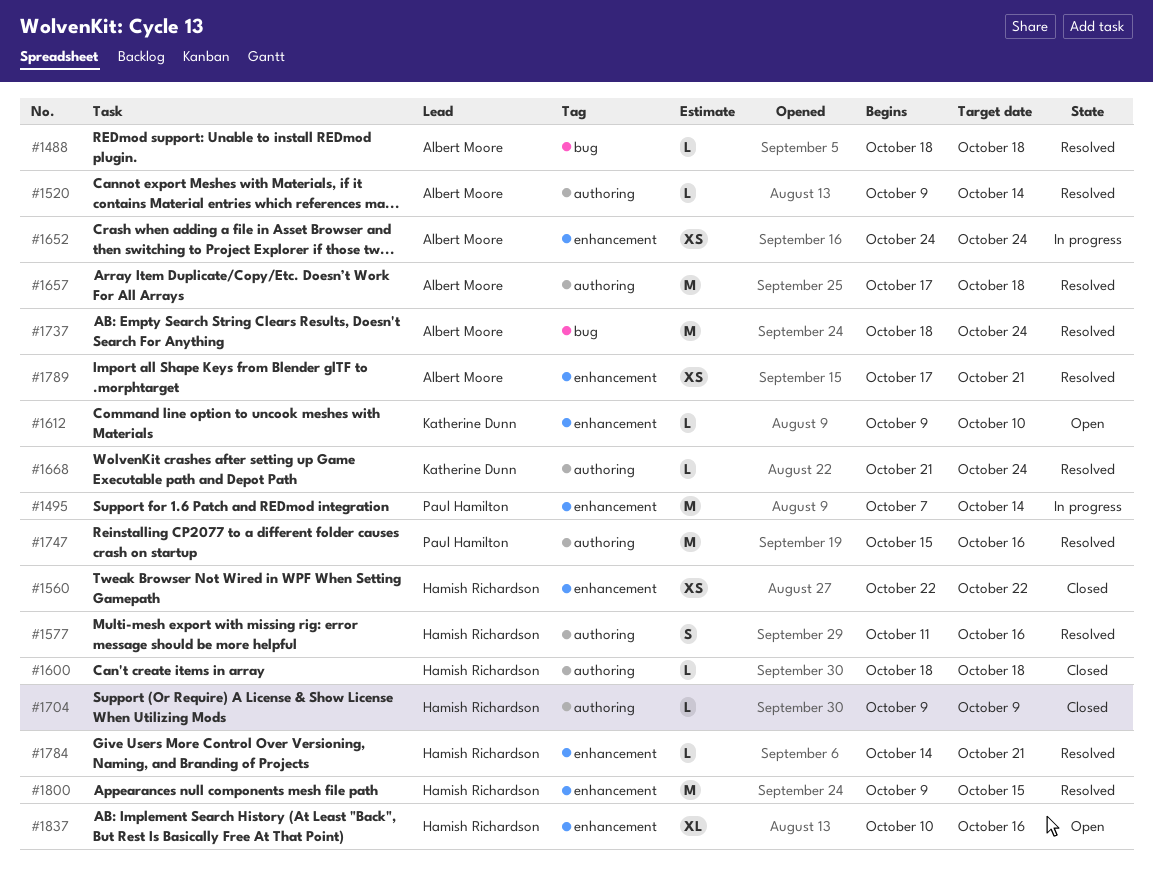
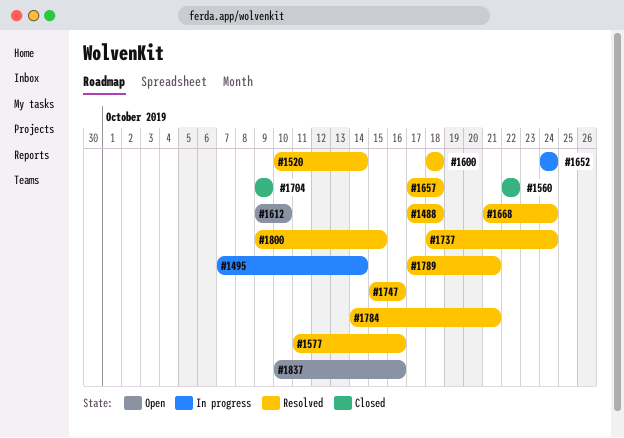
#1488, start: Oct 18 -> Oct 17
#1520, start: Oct 9 -> Oct 10
#1600, status: Closed -> Resolved

